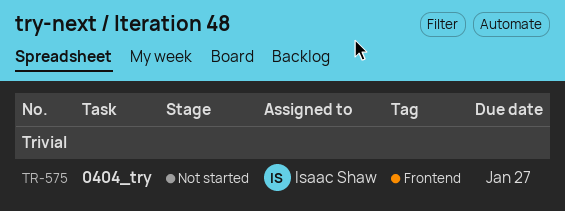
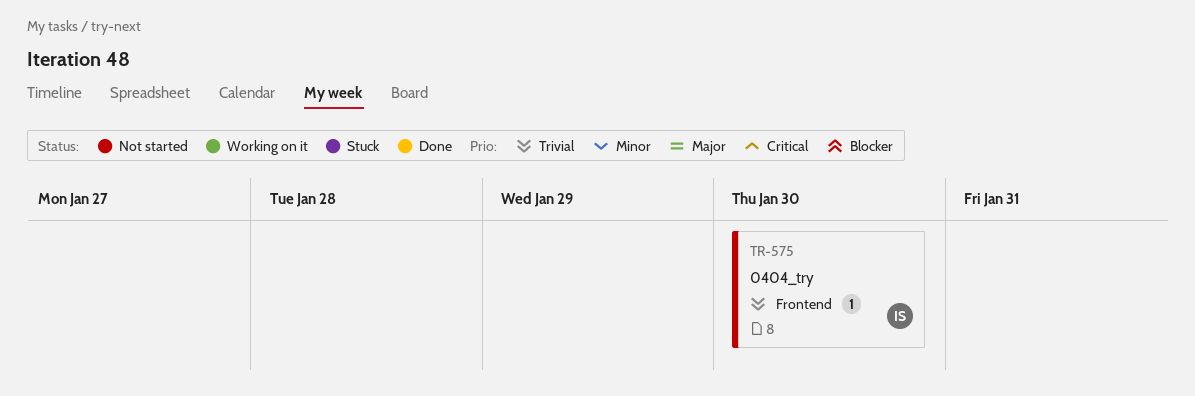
TR-575, due: Jan 27 -> Jan 30

